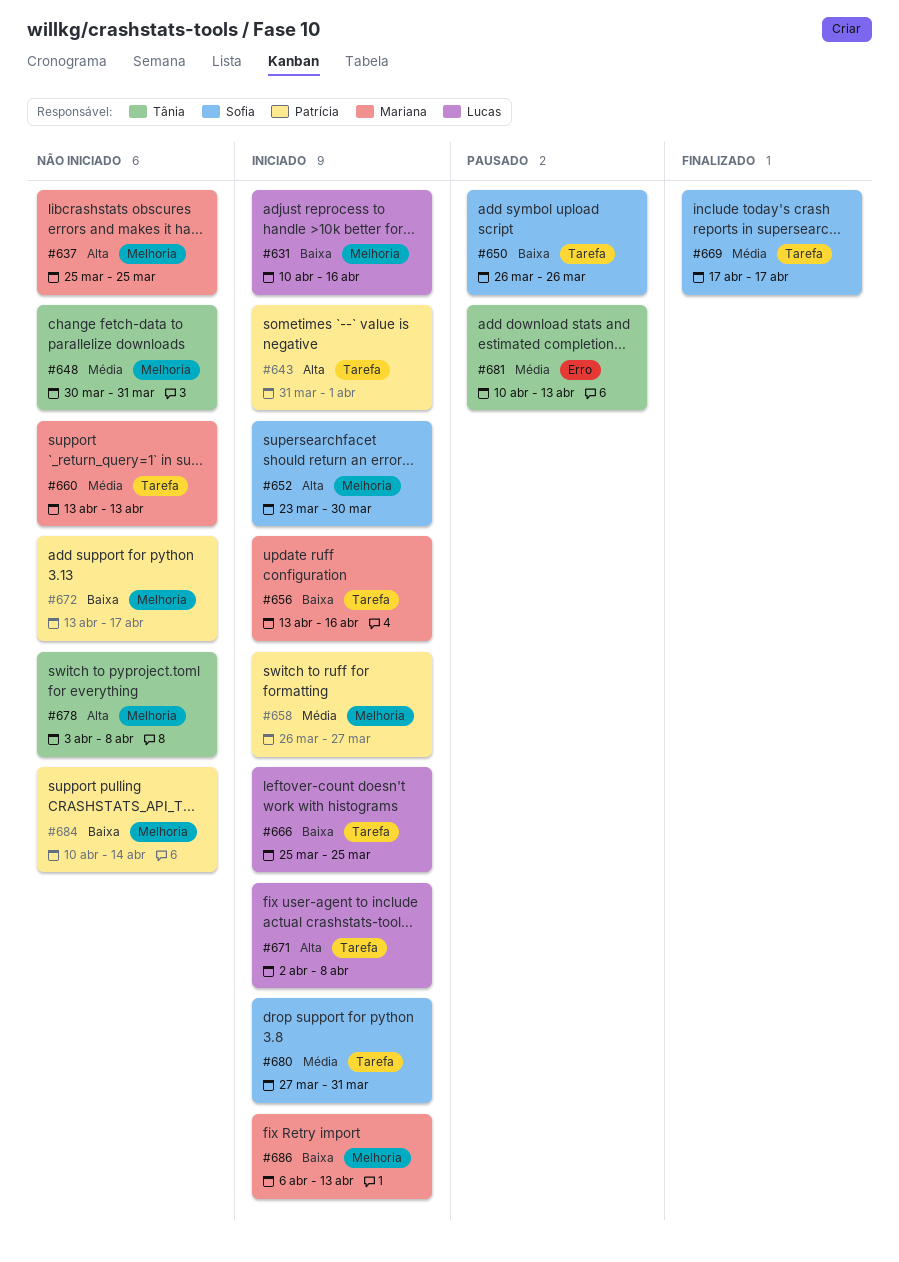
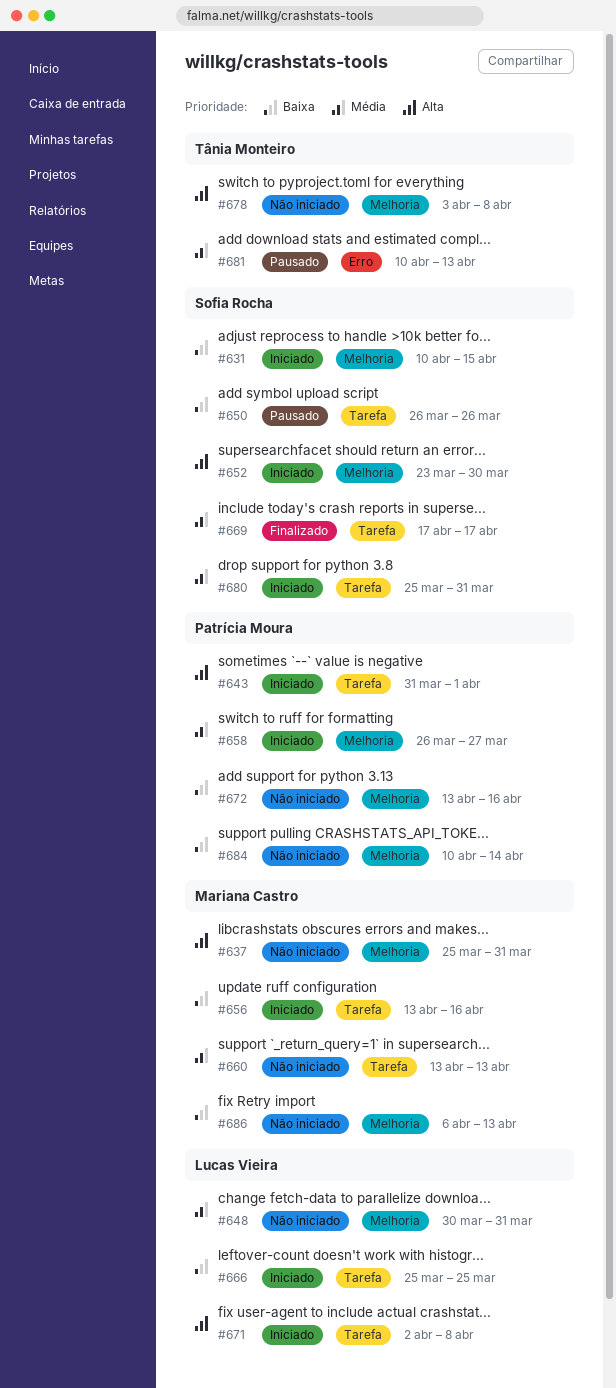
#631, owner: Lucas Vieira -> Sofia Rocha
#631, due: Apr 16 -> Apr 15
#637, due: Mar 25 -> Mar 31
#648, owner: Tânia Monteiro -> Lucas Vieira
#672, due: Apr 17 -> Apr 16
#680, start: Mar 27 -> Mar 25
#686, status: Iniciado -> Não iniciado

